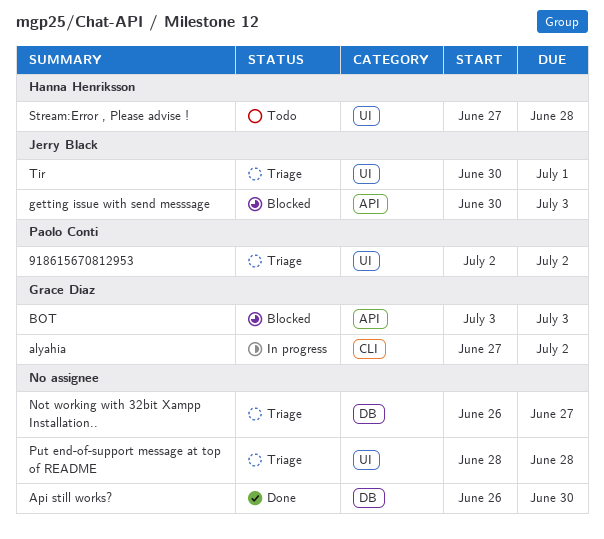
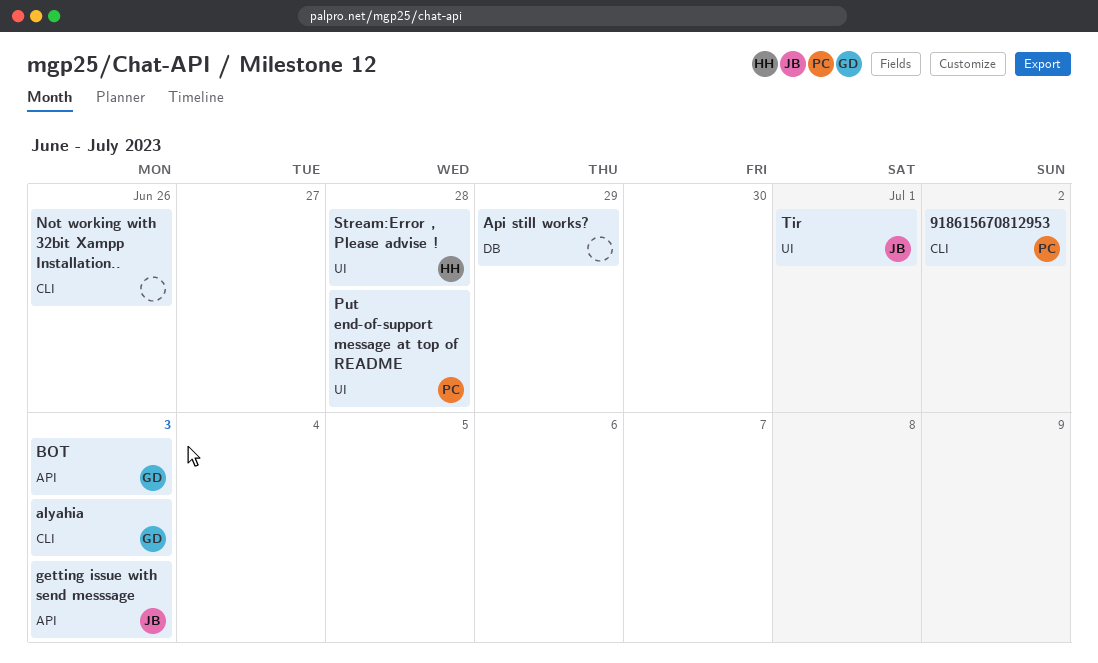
918615670812953, label: UI -> CLI
alyahia, due: Jul 2 -> Jul 3
Api still works?, due: Jun 30 -> Jun 29
Not working with 32bit Xampp Installation.., label: DB -> CLI
Not working with 32bit Xampp Installation.., due: Jun 27 -> Jun 26
Put end-of-support message at top of README, owner: none -> Paolo Conti

